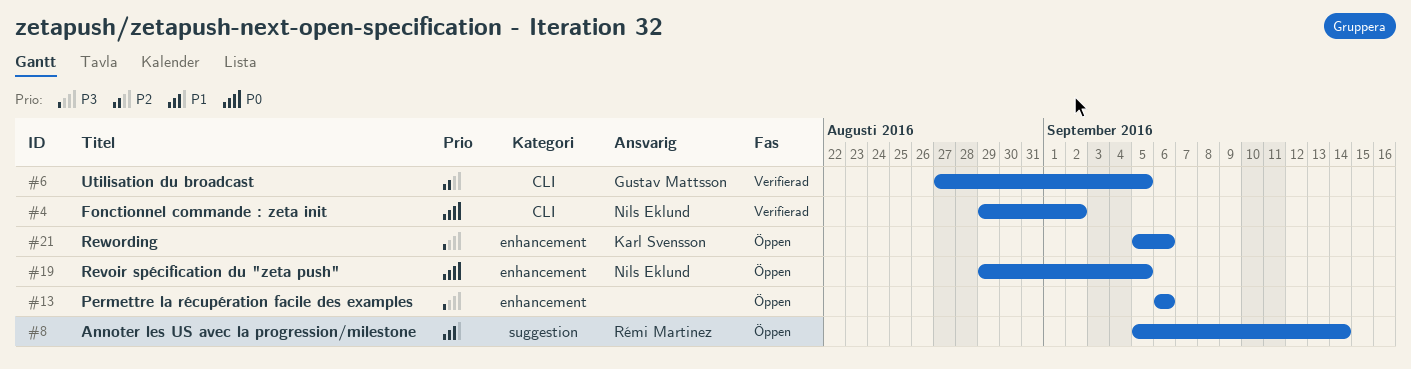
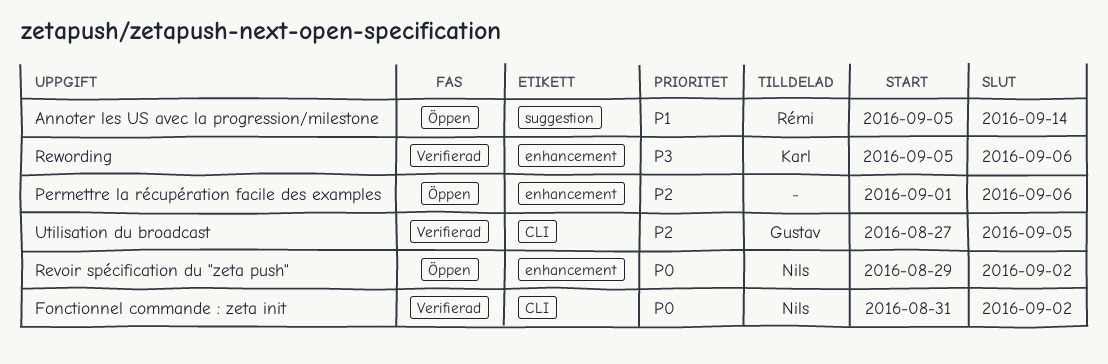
Fonctionnel commande : zeta init, start: Aug 29 -> Aug 31
Permettre la récupération facile des examples, priority: P3 -> P2
Permettre la récupération facile des examples, start: Sep 6 -> Sep 1
Revoir spécification du "zeta push", due: Sep 5 -> Sep 2
Rewording, status: Öppen -> Verifierad

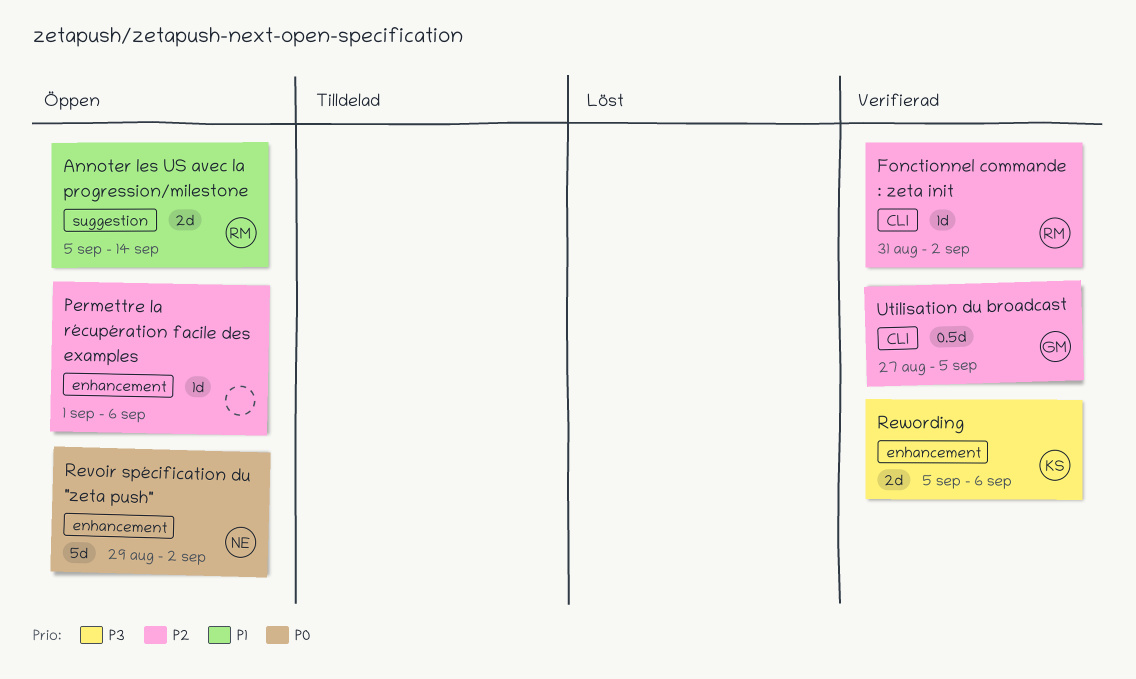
Fonctionnel commande : zeta init, owner: Nils -> Rémi
Fonctionnel commande : zeta init, priority: P0 -> P2

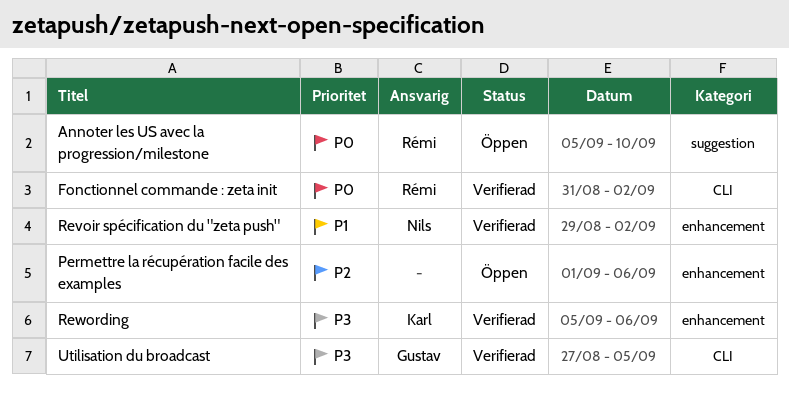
Annoter les US avec la progression/milestone, priority: P1 -> P0
Annoter les US avec la progression/milestone, due: Sep 14 -> Sep 10
Fonctionnel commande : zeta init, priority: P2 -> P0
Revoir spécification du "zeta push", status: Öppen -> Verifierad
Revoir spécification du "zeta push", priority: P0 -> P1
Utilisation du broadcast, priority: P2 -> P3

